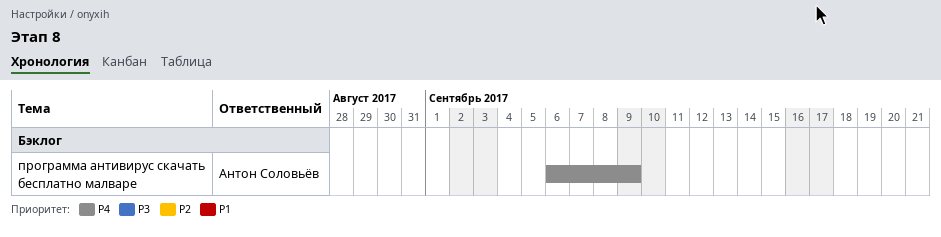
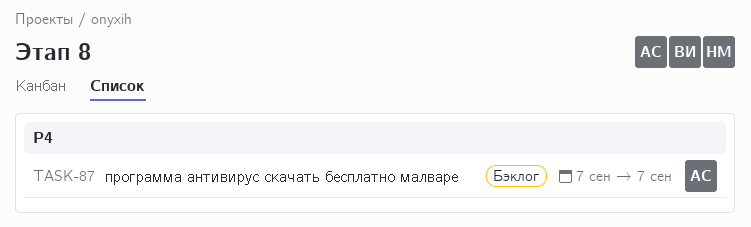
программа антивирус скачать бесплатно малваре, start: Sep 6 -> Sep 7
программа антивирус скачать бесплатно малваре, due: Sep 9 -> Sep 7

